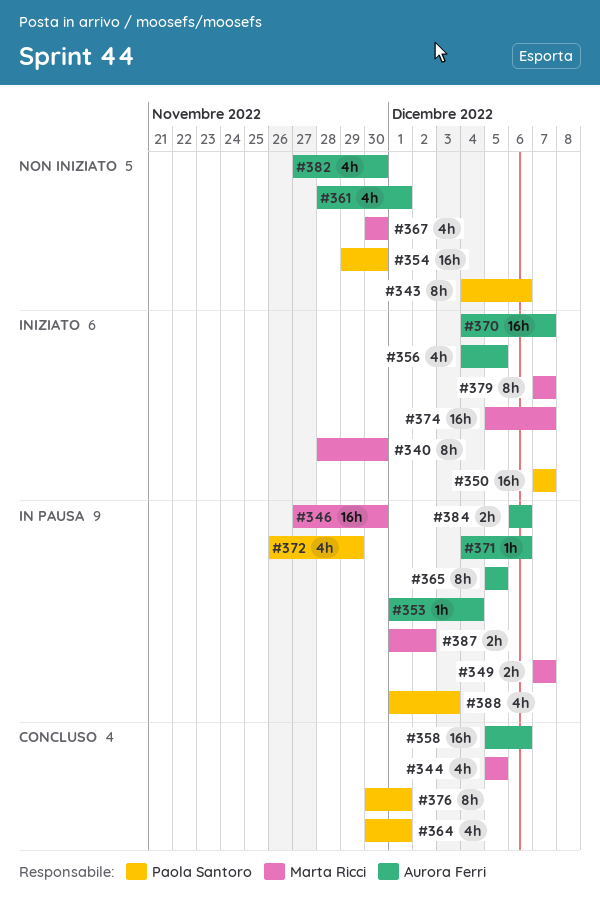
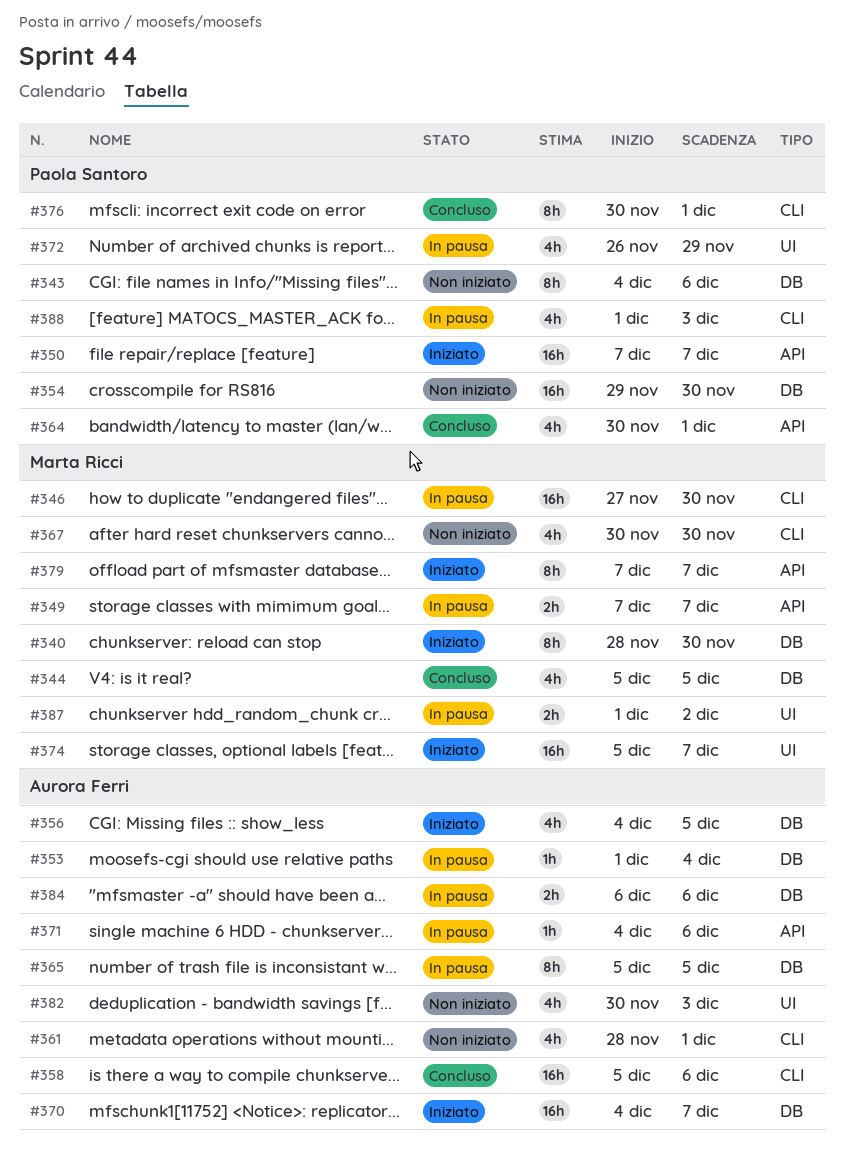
#382, start: Nov 27 -> Nov 30
#382, due: Nov 30 -> Dec 3

